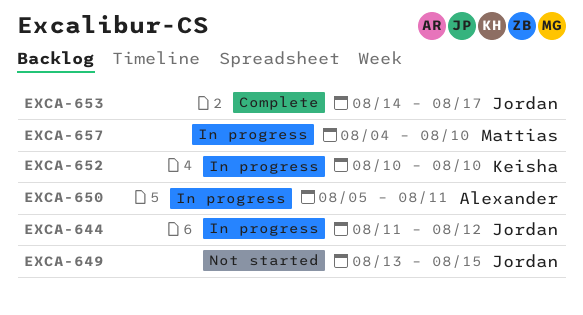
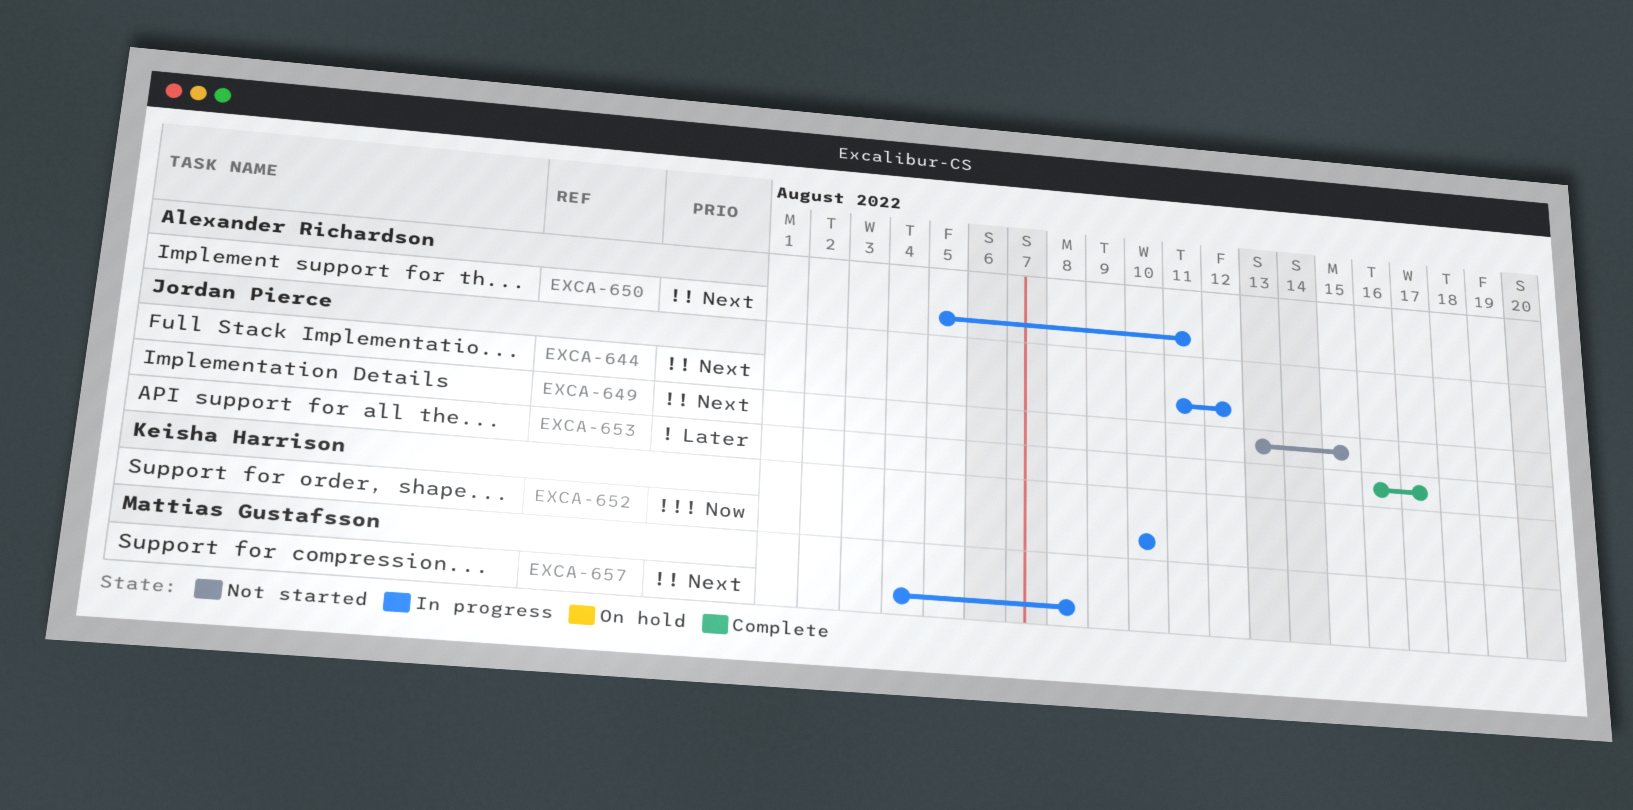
EXCA-653, start: Aug 14 -> Aug 16
EXCA-657, due: Aug 10 -> Aug 8

